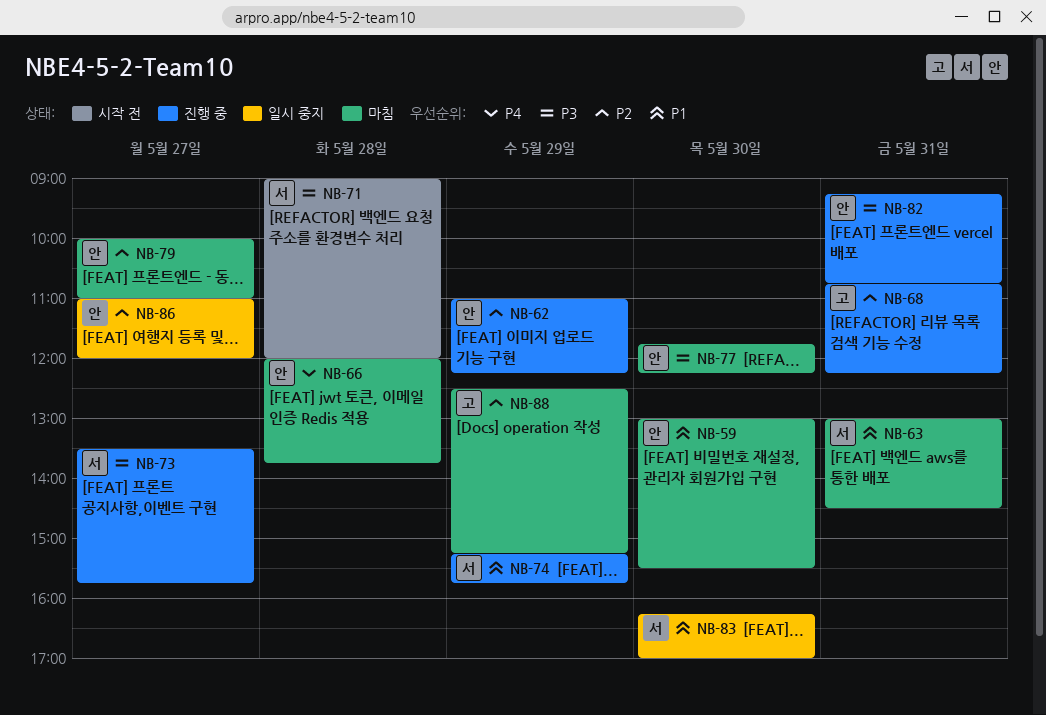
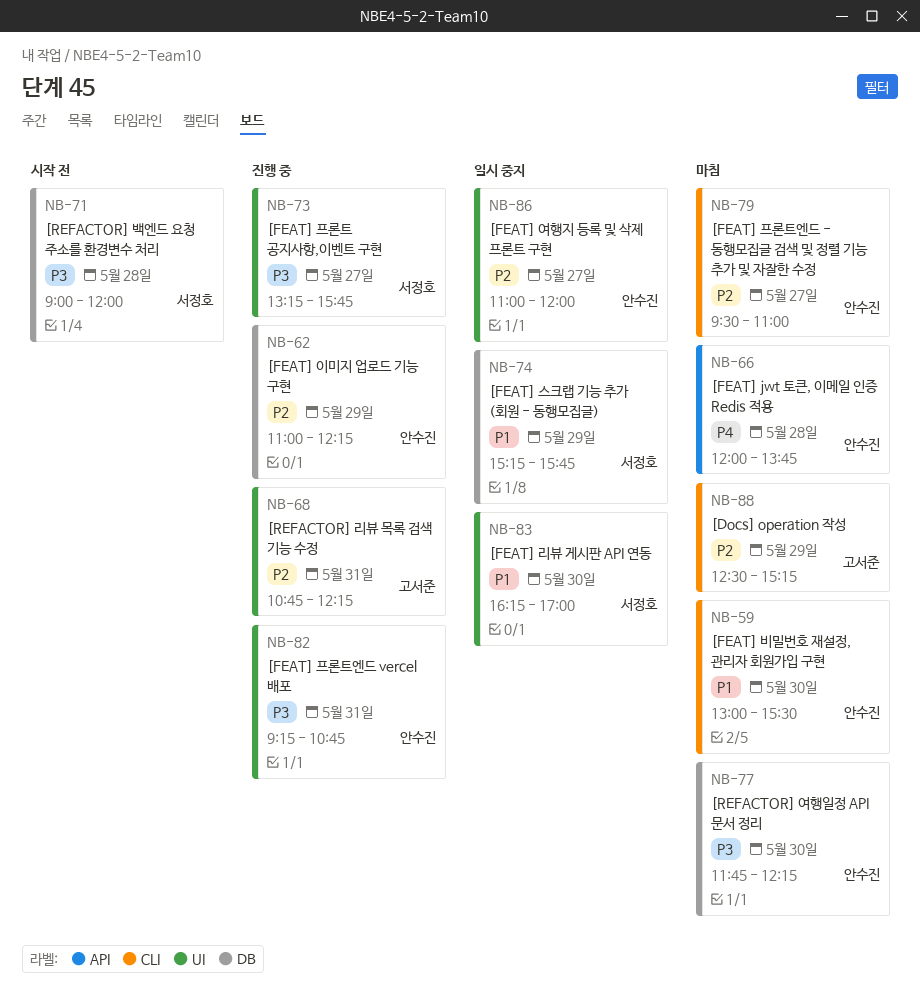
NB-63: present -> none
NB-73, begins: 13:30 -> 13:15
NB-74, status: 진행 중 -> 일시 중지
NB-79, begins: 10:00 -> 09:30

